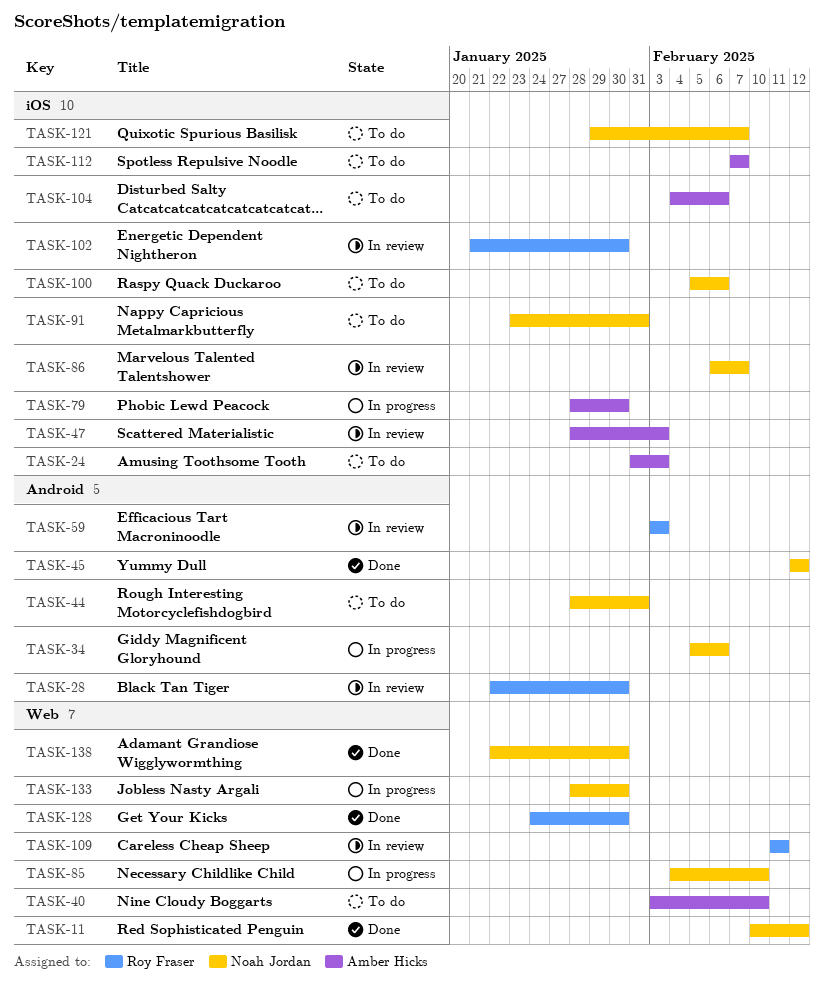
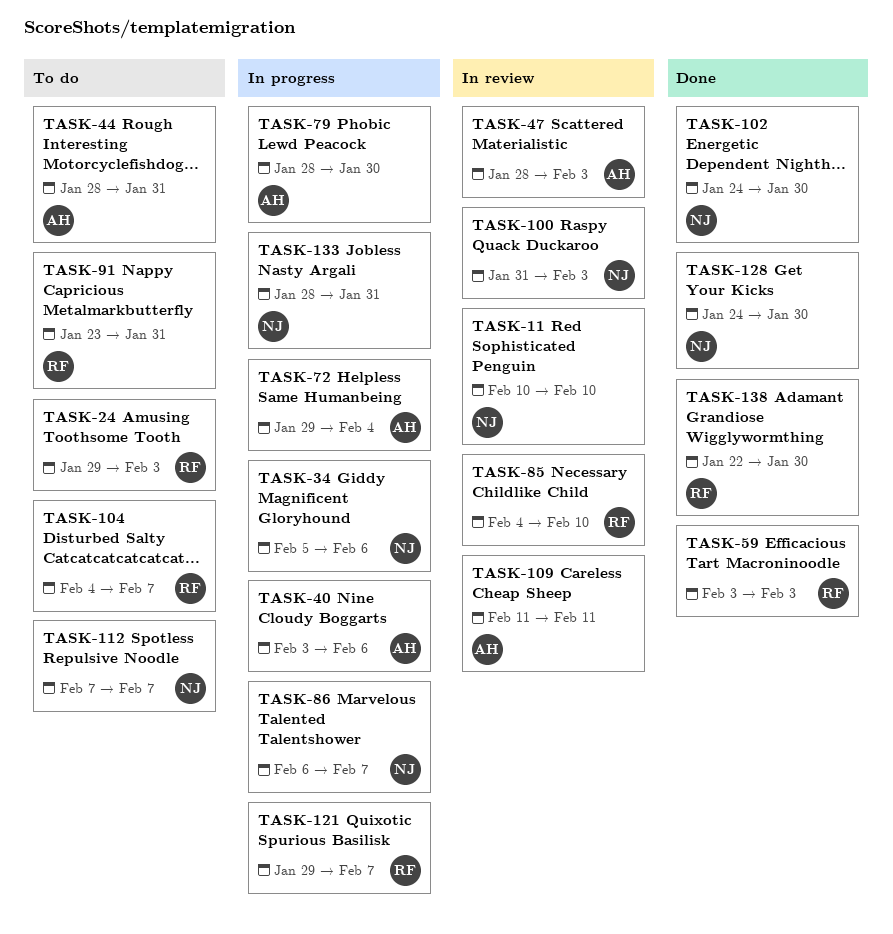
TASK-11, status: Done -> In review
TASK-11, due: Feb 12 -> Feb 10
TASK-24, owner: Amber Hicks -> Roy Fraser
TASK-24, start: Jan 31 -> Jan 29
TASK-28: present -> none
TASK-40, status: To do -> In progress
TASK-40, due: Feb 10 -> Feb 6
TASK-44, owner: Noah Jordan -> Amber Hicks
TASK-45: present -> none
TASK-59, status: In review -> Done
TASK-72: none -> present
TASK-85, status: In progress -> In review
TASK-85, owner: Noah Jordan -> Roy Fraser
TASK-86, status: In review -> In progress
TASK-91, owner: Noah Jordan -> Roy Fraser
TASK-100, status: To do -> In review
TASK-100, start: Feb 5 -> Jan 31
TASK-100, due: Feb 6 -> Feb 3
TASK-102, status: In review -> Done
TASK-102, owner: Roy Fraser -> Noah Jordan
TASK-102, start: Jan 21 -> Jan 24
TASK-104, owner: Amber Hicks -> Roy Fraser
TASK-104, due: Feb 6 -> Feb 7
TASK-109, owner: Roy Fraser -> Amber Hicks
TASK-112, owner: Amber Hicks -> Noah Jordan
TASK-121, status: To do -> In progress
TASK-121, owner: Noah Jordan -> Roy Fraser
TASK-128, owner: Roy Fraser -> Noah Jordan
TASK-133, due: Jan 30 -> Jan 31
TASK-138, owner: Noah Jordan -> Roy Fraser

